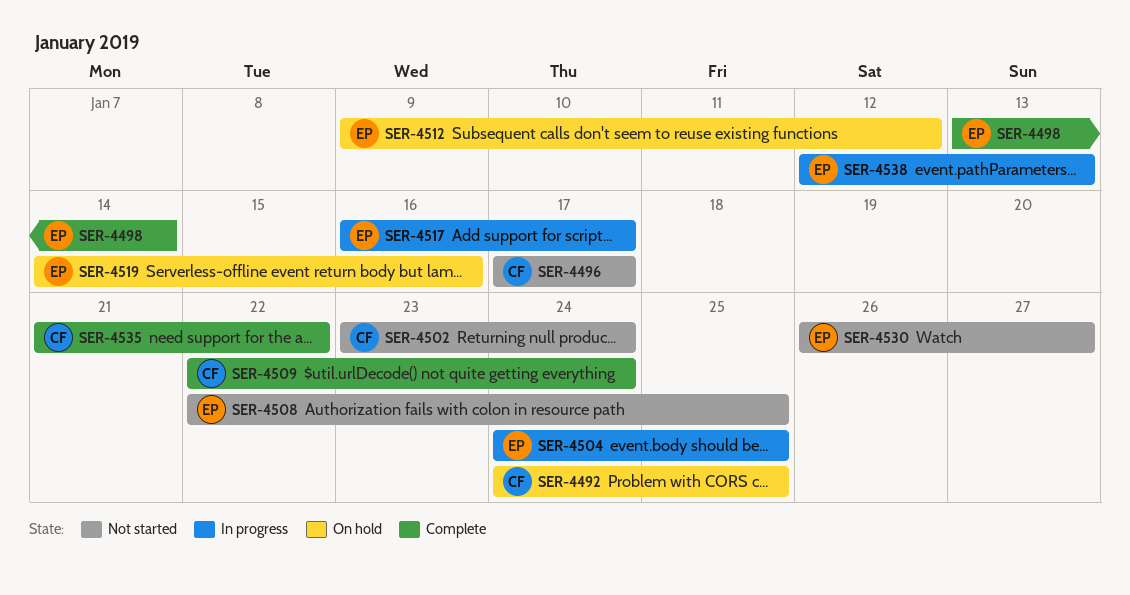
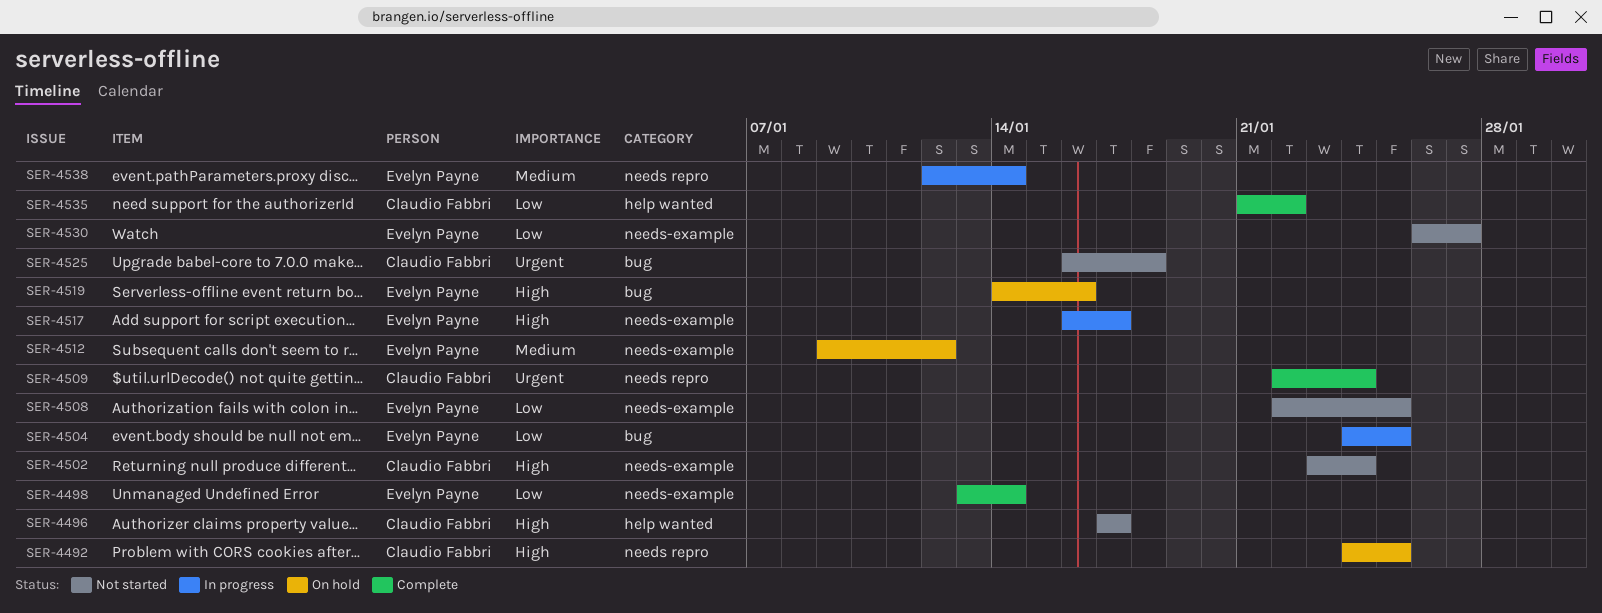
SER-4525: none -> present
SER-4538, due: Jan 13 -> Jan 14

